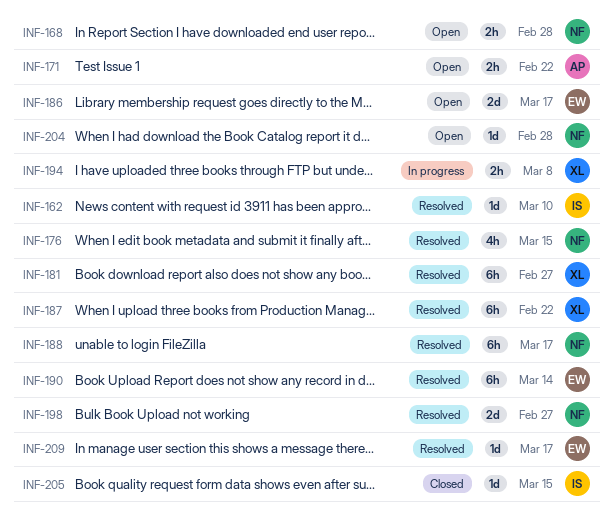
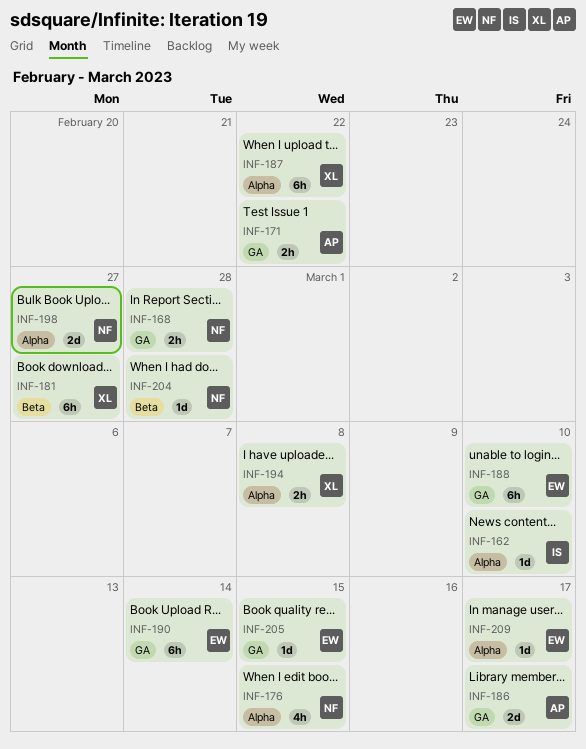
INF-186, owner: EW -> AP
INF-188, owner: NF -> EW
INF-188, due: Mar 17 -> Mar 10
INF-205, owner: IS -> EW

